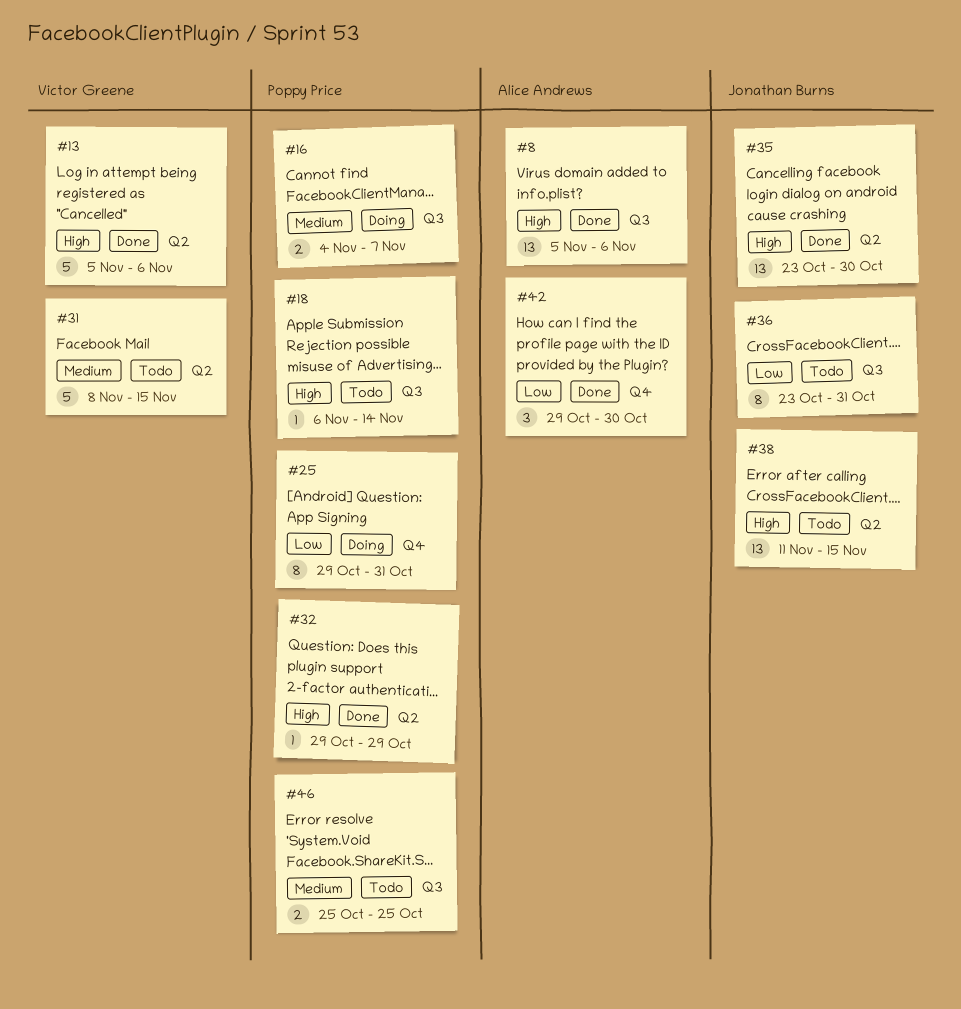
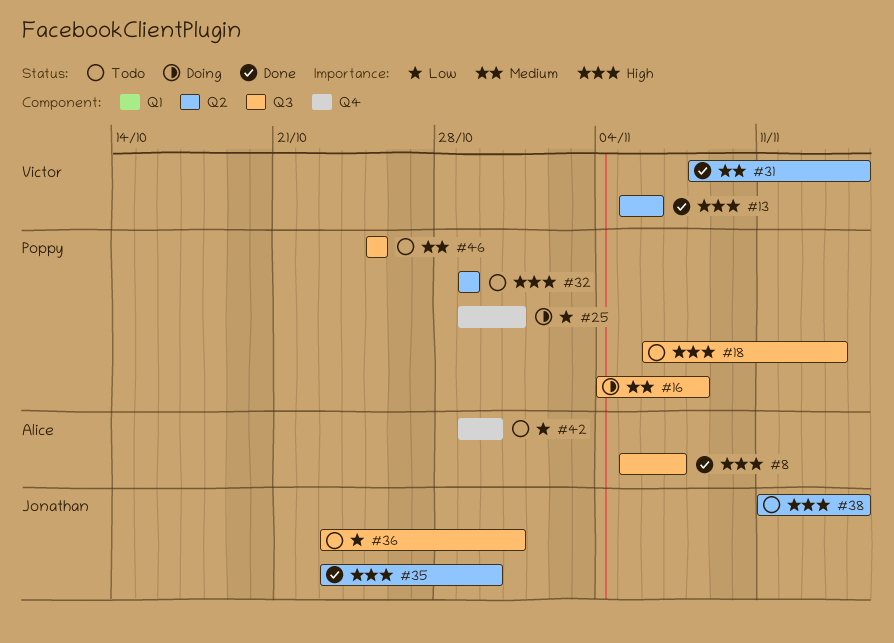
#8, due: Nov 6 -> Nov 7
#16, due: Nov 7 -> Nov 8
#31, status: Todo -> Done
#32, status: Done -> Todo
#42, status: Done -> Todo

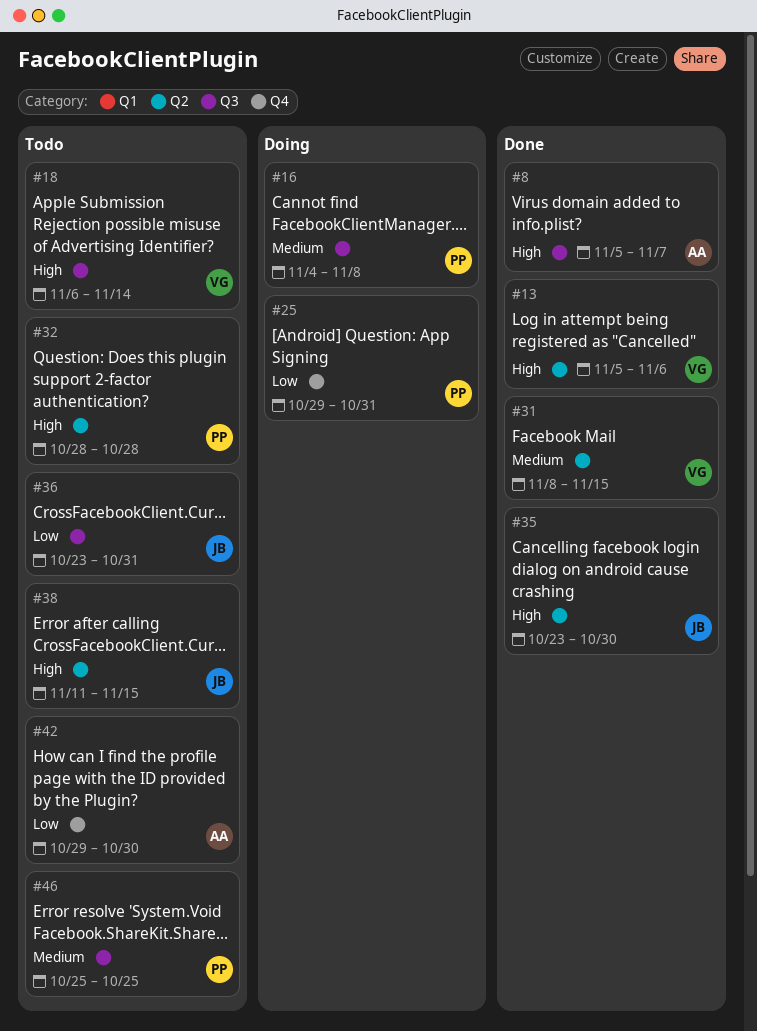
#18, owner: Poppy -> Victor
#32, start: Oct 29 -> Oct 28
#32, due: Oct 29 -> Oct 28

